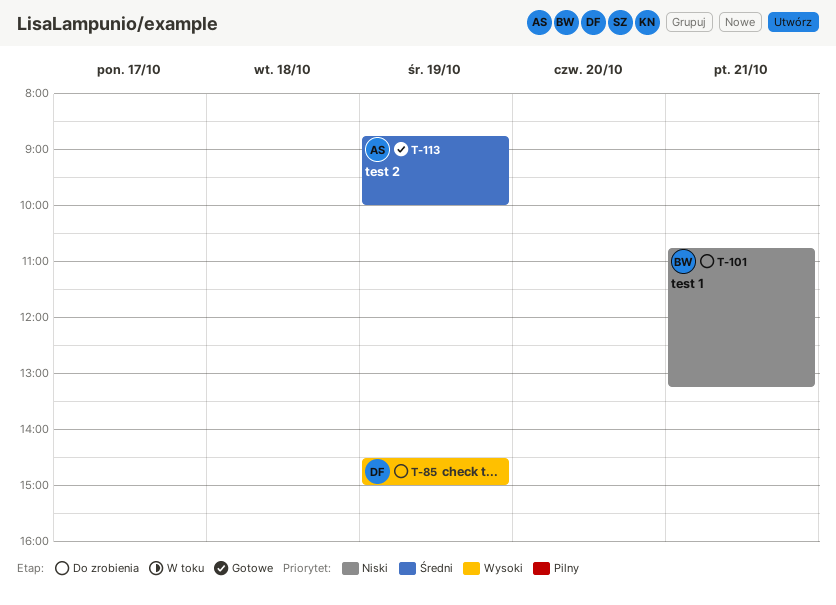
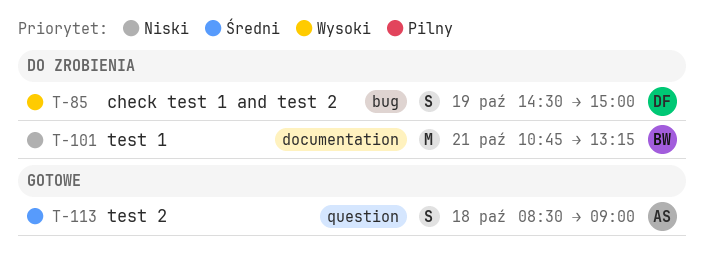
T-113, day: Oct 19 -> Oct 18
T-113, begins: 08:45 -> 08:30
T-113, ends: 10:00 -> 09:00

